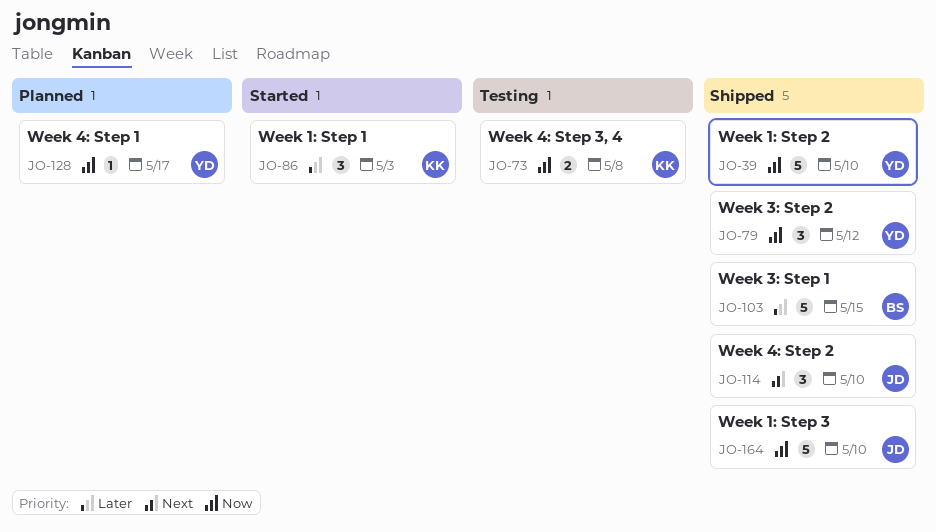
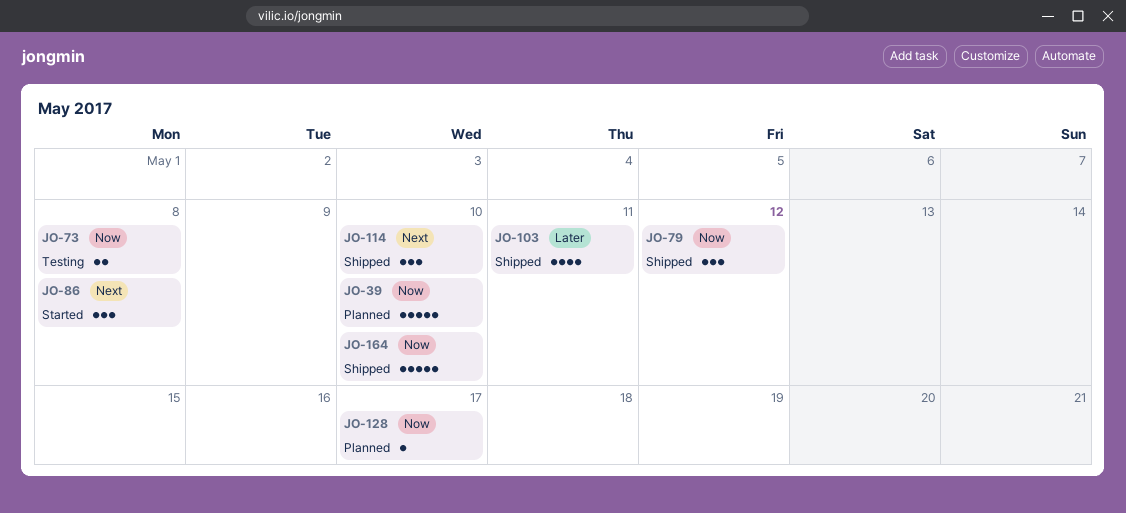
JO-39, status: Shipped -> Planned
JO-86, priority: Later -> Next
JO-86, due: May 3 -> May 8
JO-103, estimate: 5 -> 4
JO-103, due: May 15 -> May 11

